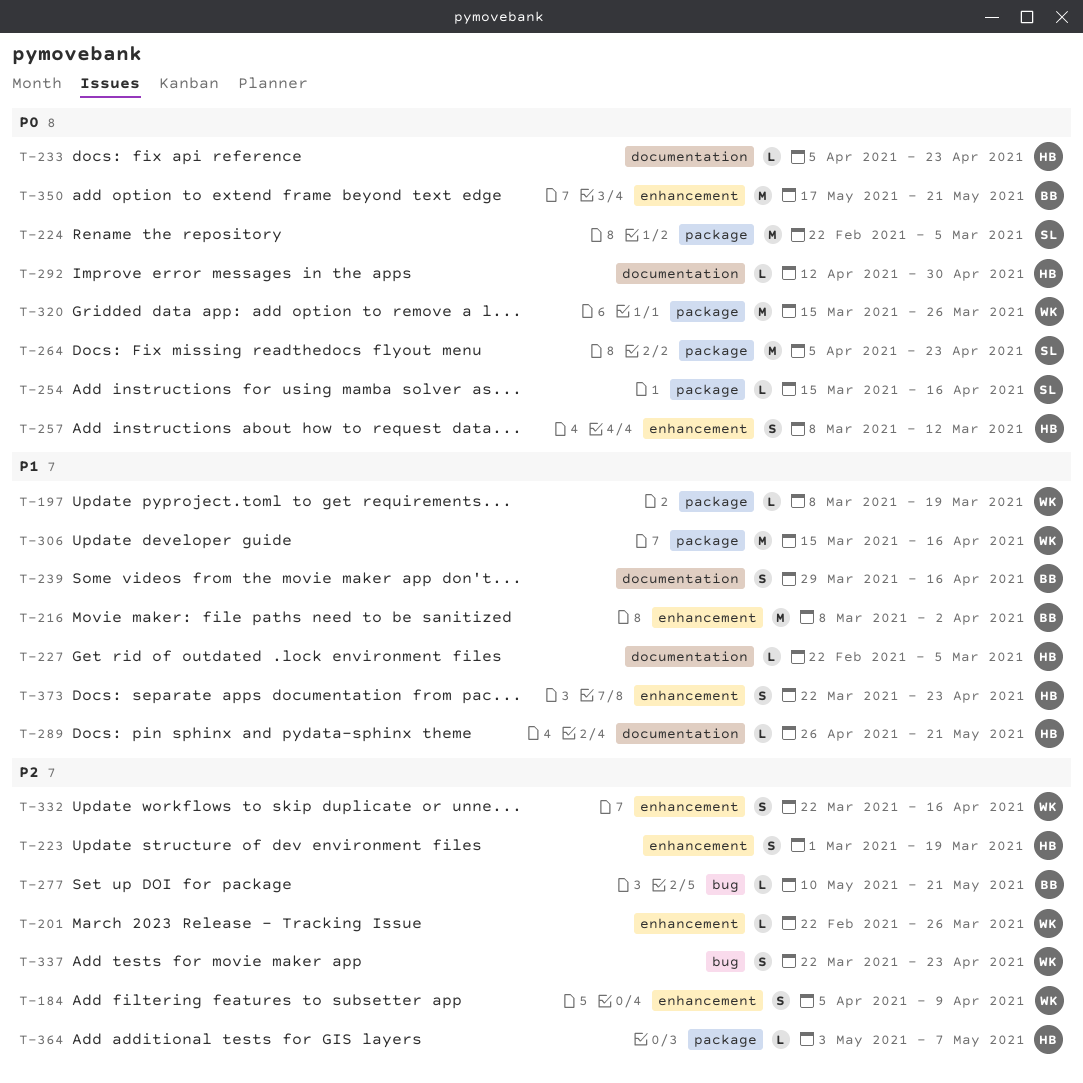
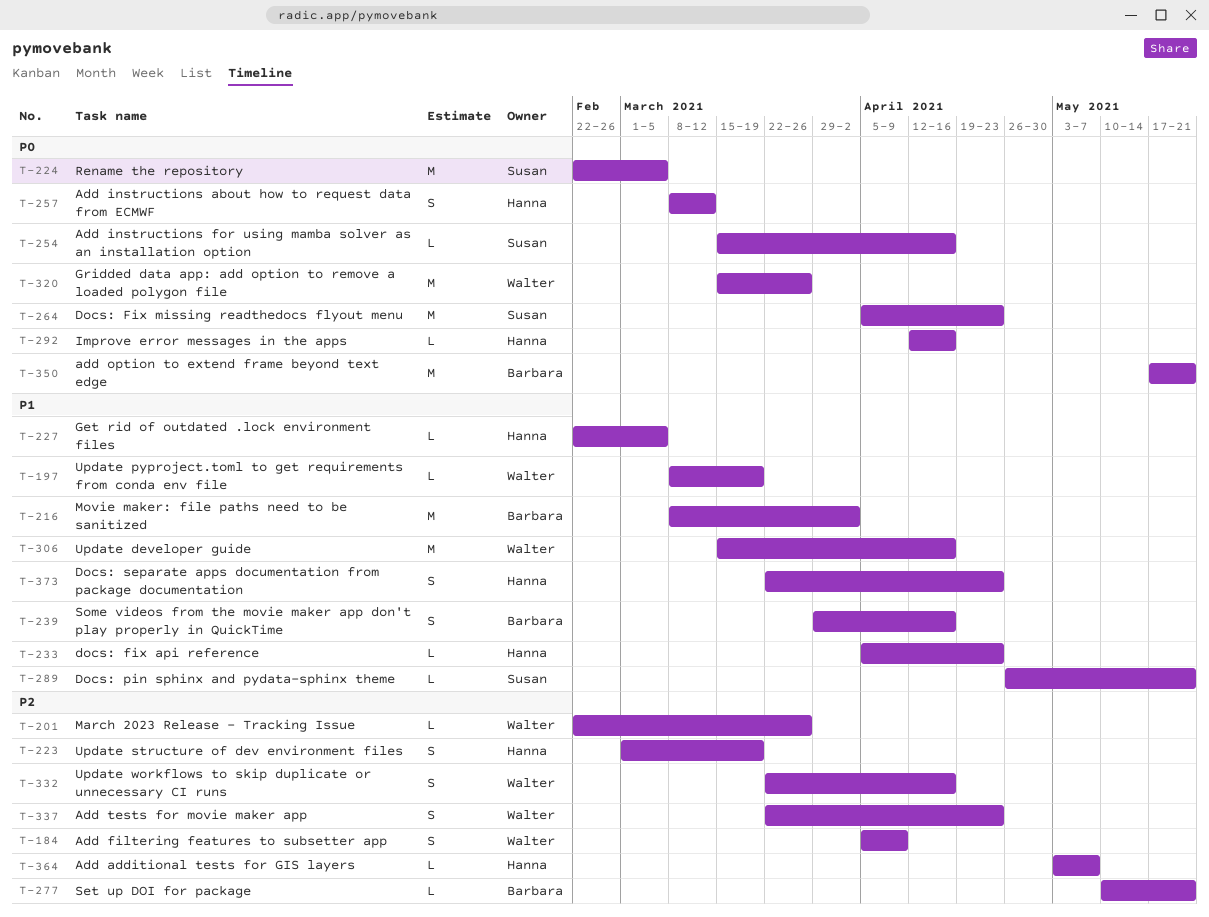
T-233, priority: P0 -> P1
T-289, owner: Hanna -> Susan
T-292, due: Apr 30 -> Apr 16

